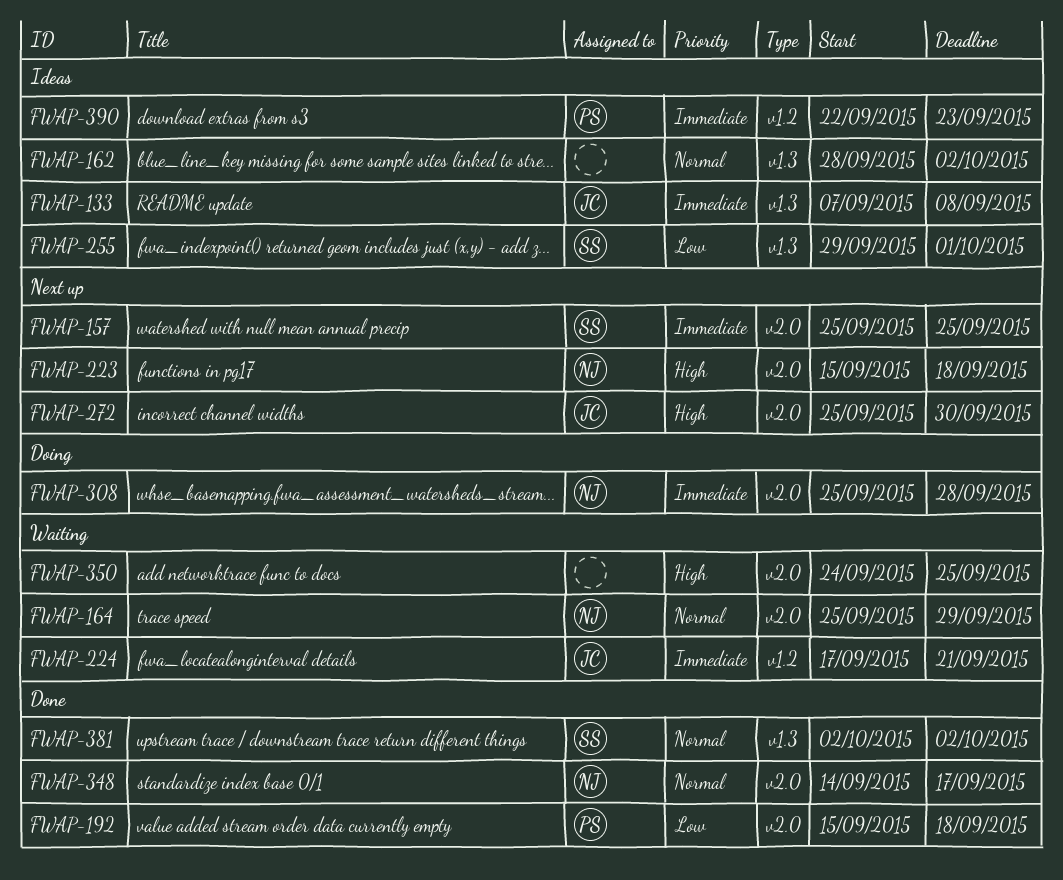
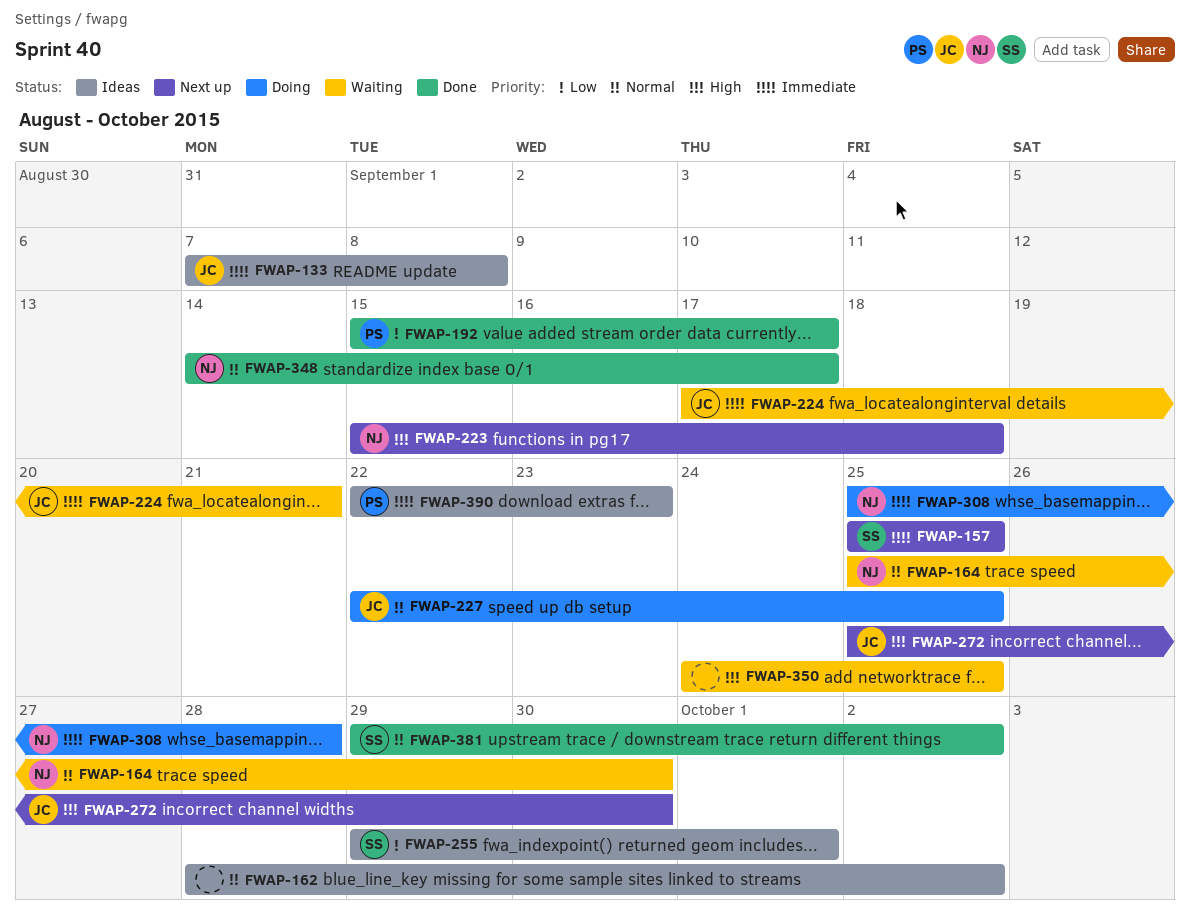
FWAP-164, due: Sep 29 -> Sep 30
FWAP-192, due: Sep 18 -> Sep 17
FWAP-227: none -> present
FWAP-381, start: Oct 2 -> Sep 29

